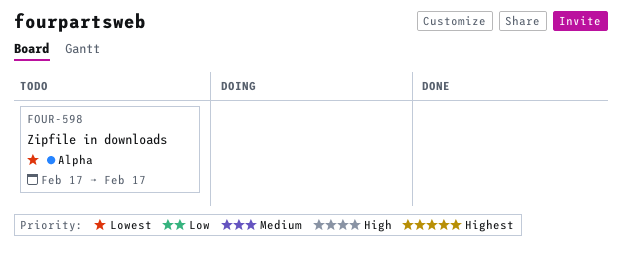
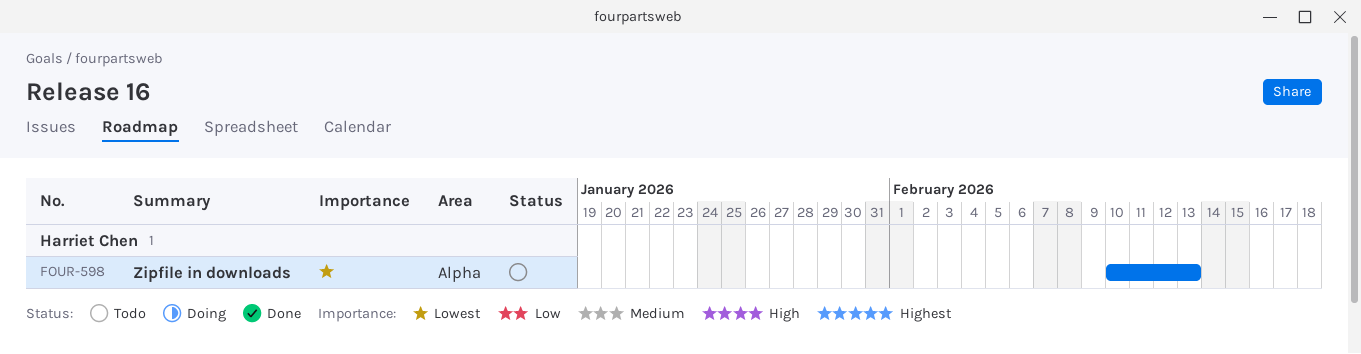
FOUR-598, start: Feb 17 -> Feb 10
FOUR-598, due: Feb 17 -> Feb 13

